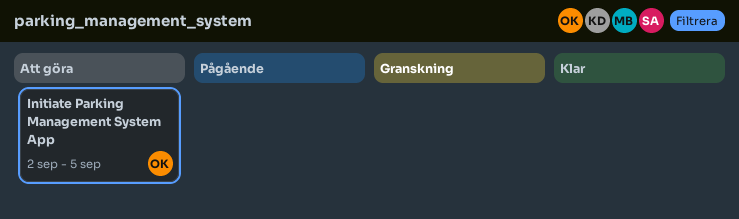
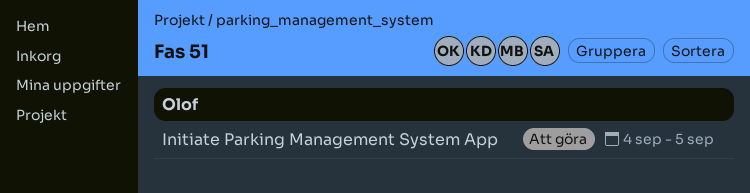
Initiate Parking Management System App, start: Sep 2 -> Sep 4

